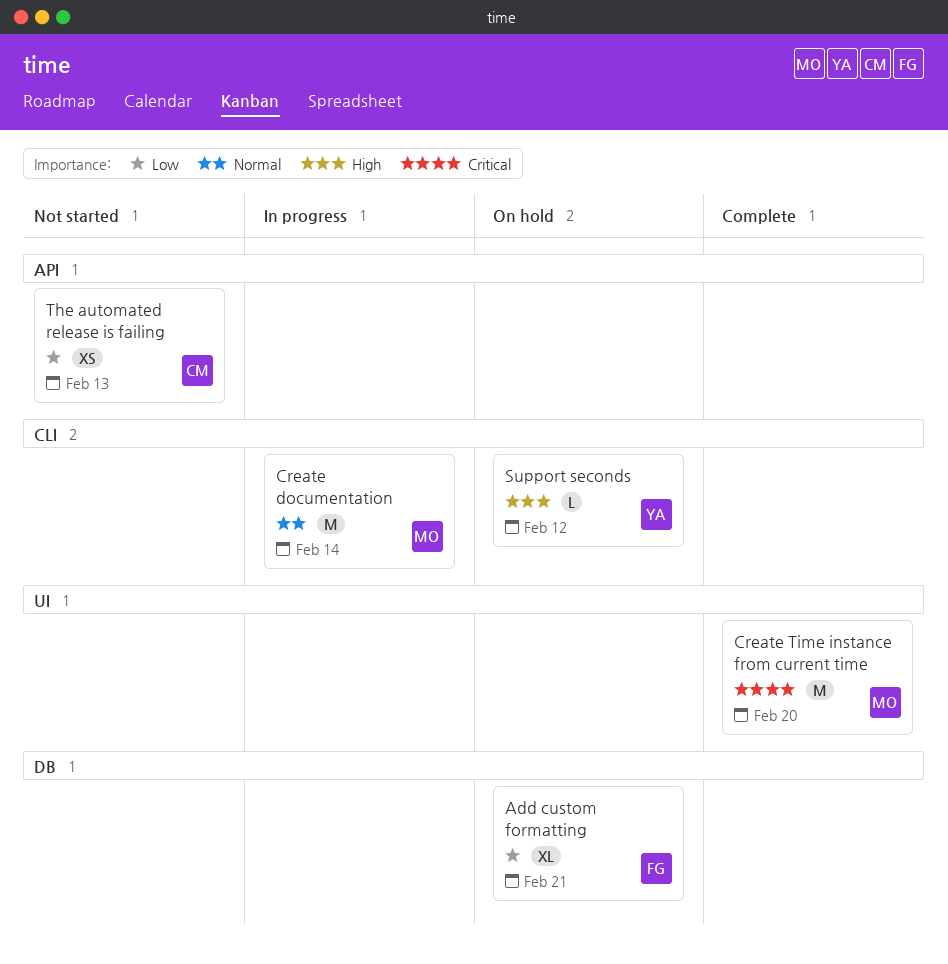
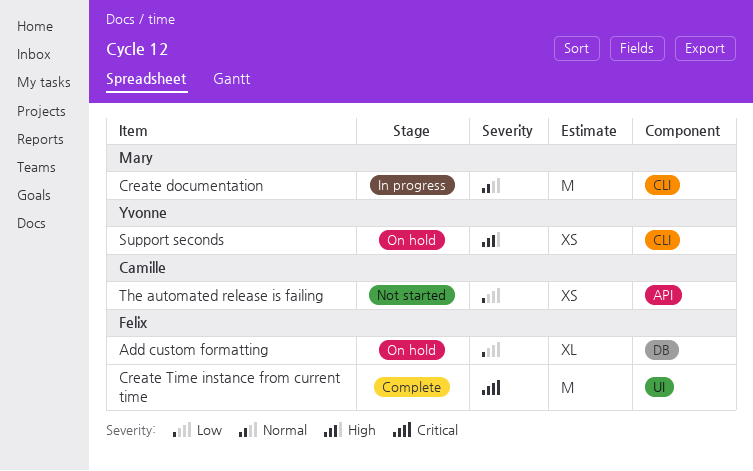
Create Time instance from current time, owner: Mary -> Felix
Support seconds, estimate: L -> XS

